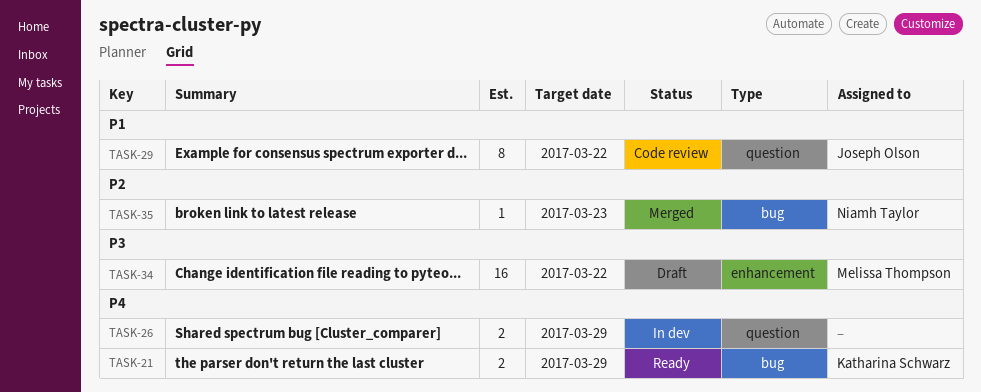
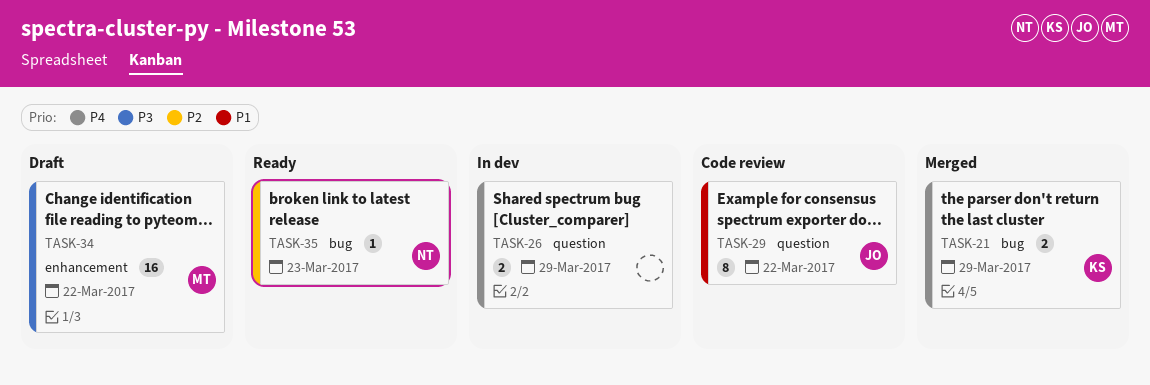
TASK-21, status: Ready -> Merged
TASK-35, status: Merged -> Ready

